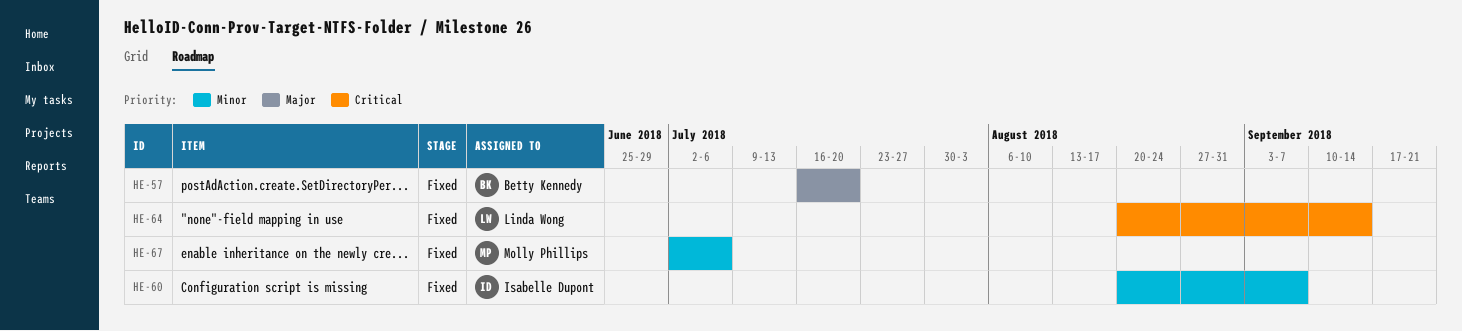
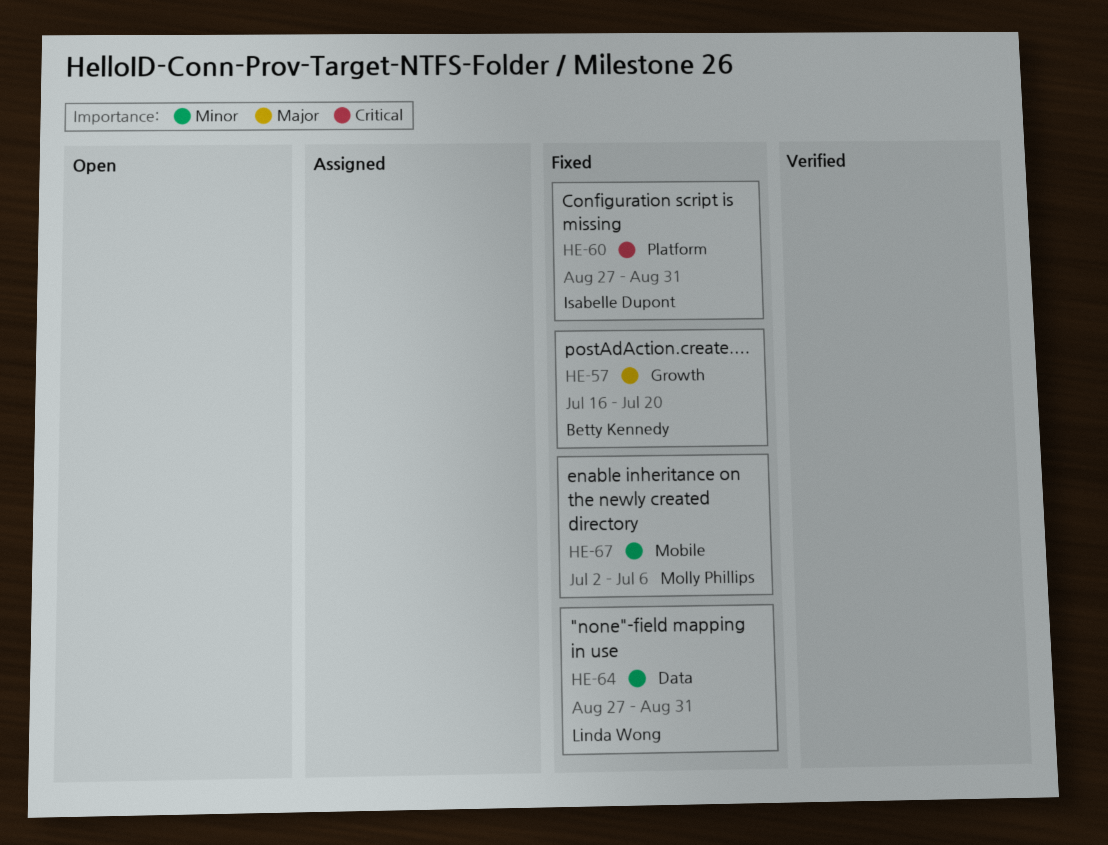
HE-60, priority: Minor -> Critical
HE-60, start: Aug 20 -> Aug 27
HE-60, due: Sep 7 -> Aug 31
HE-64, priority: Critical -> Minor
HE-64, start: Aug 20 -> Aug 27
HE-64, due: Sep 14 -> Aug 31

